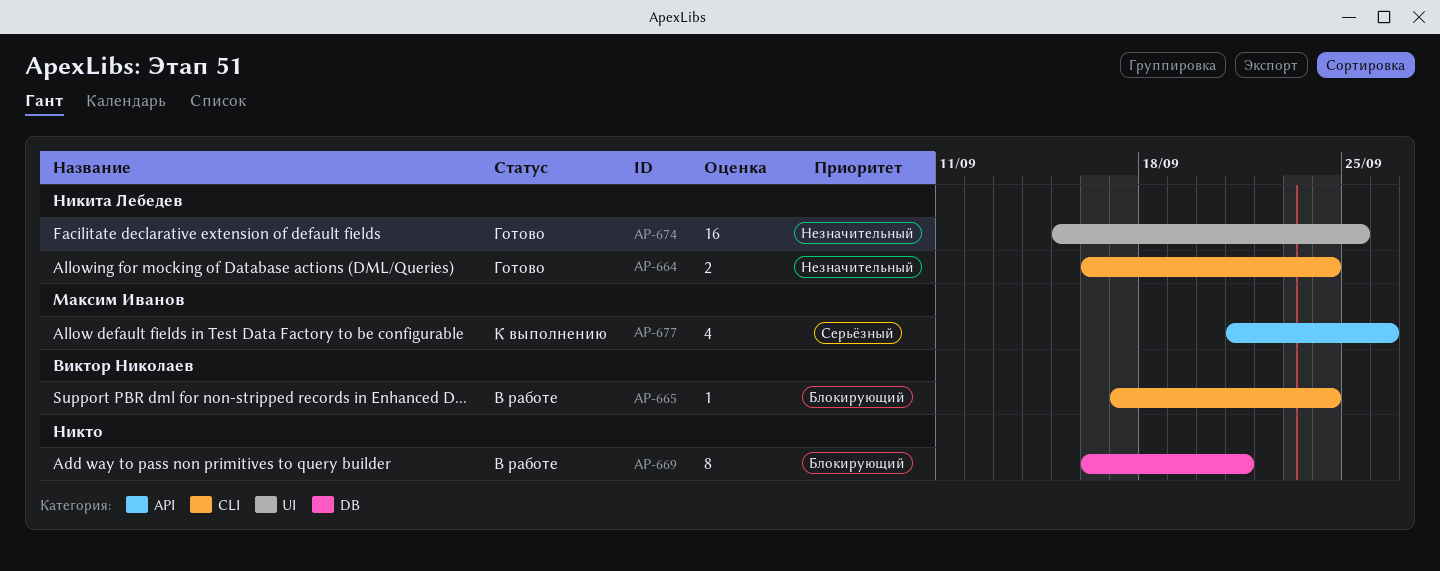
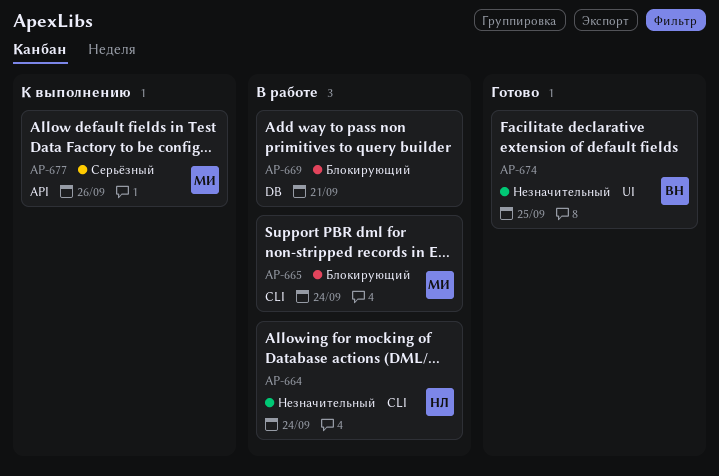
AP-664, status: Готово -> В работе
AP-665, owner: Виктор Николаев -> Максим Иванов
AP-674, owner: Никита Лебедев -> Виктор Николаев

